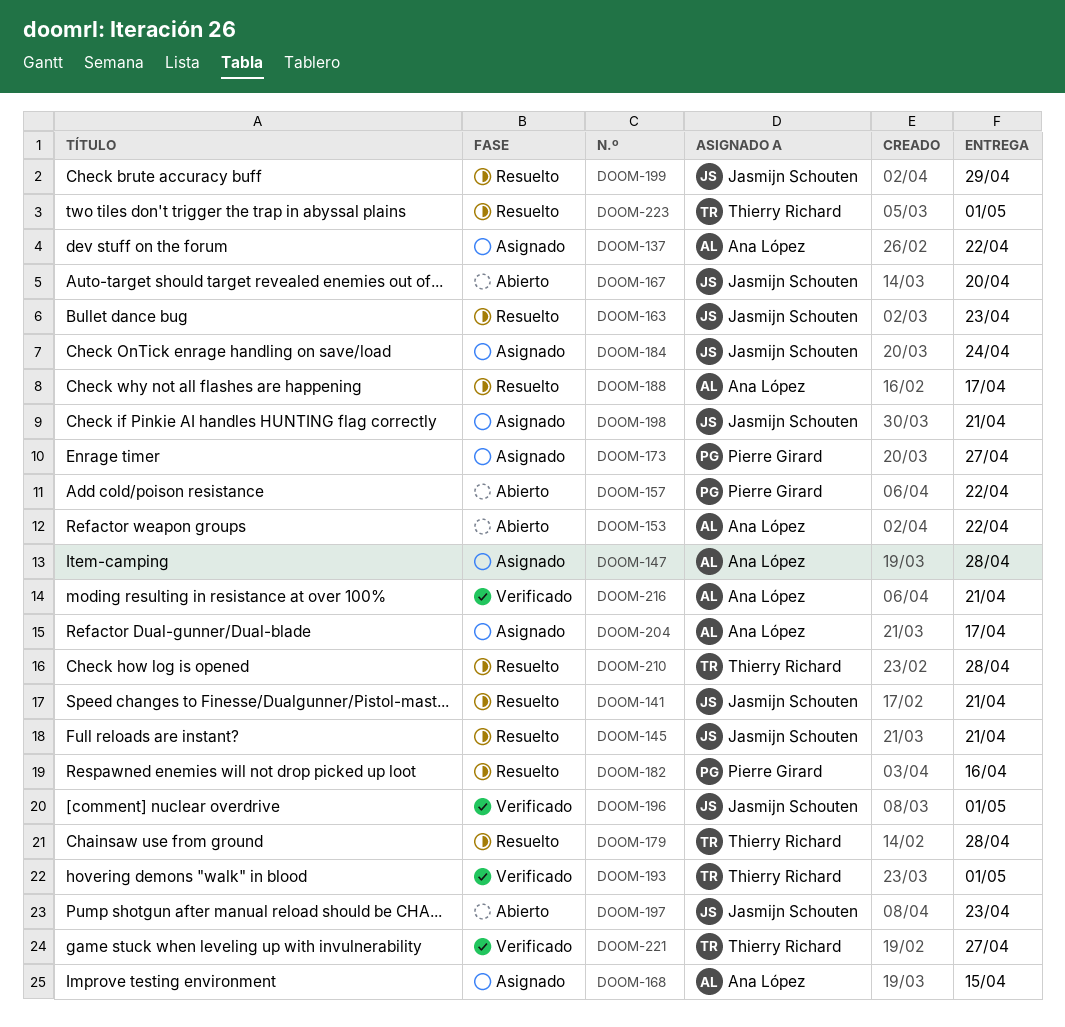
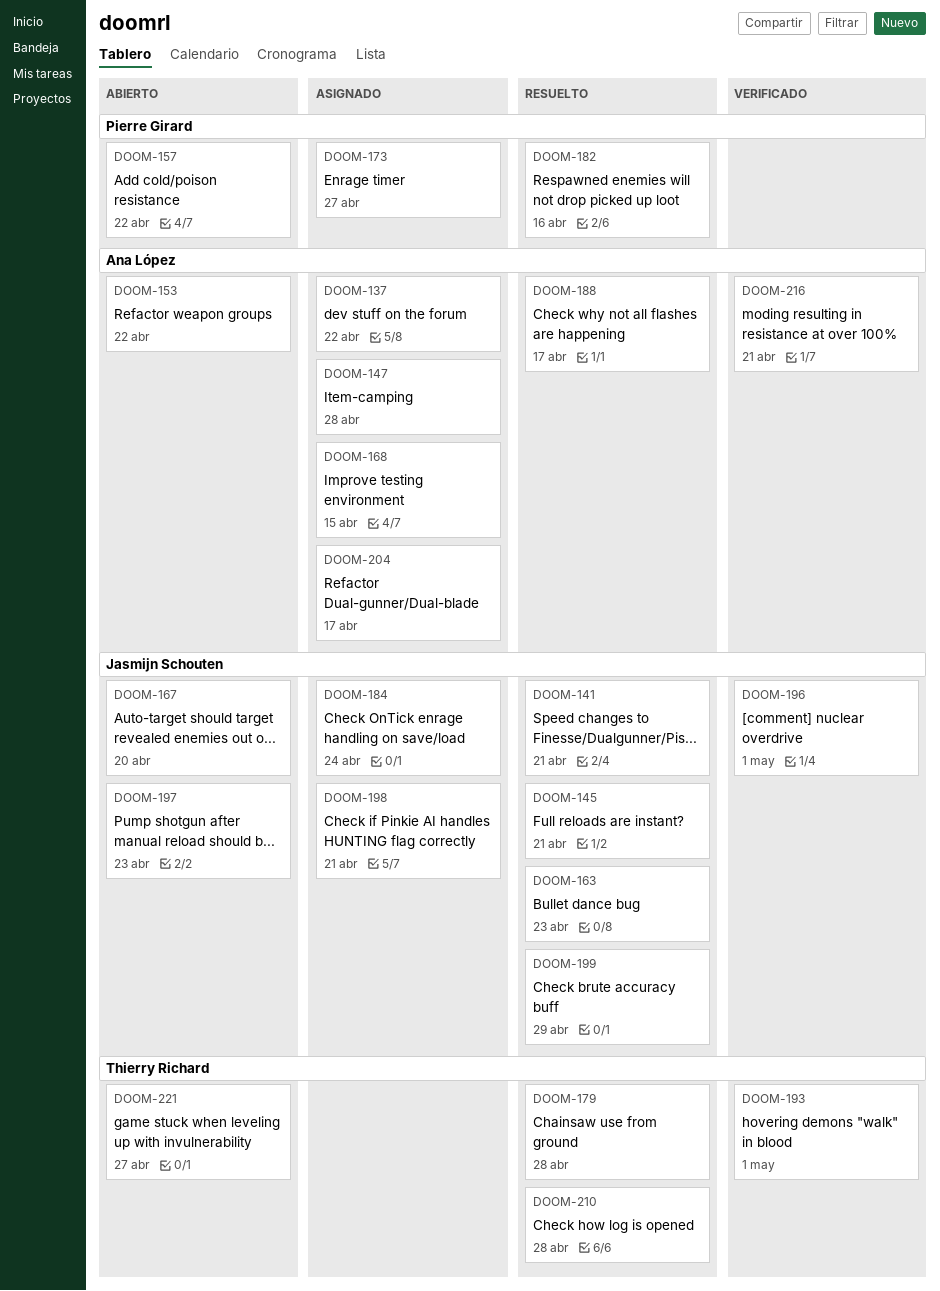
DOOM-221, status: Verificado -> Abierto
DOOM-223: present -> none

